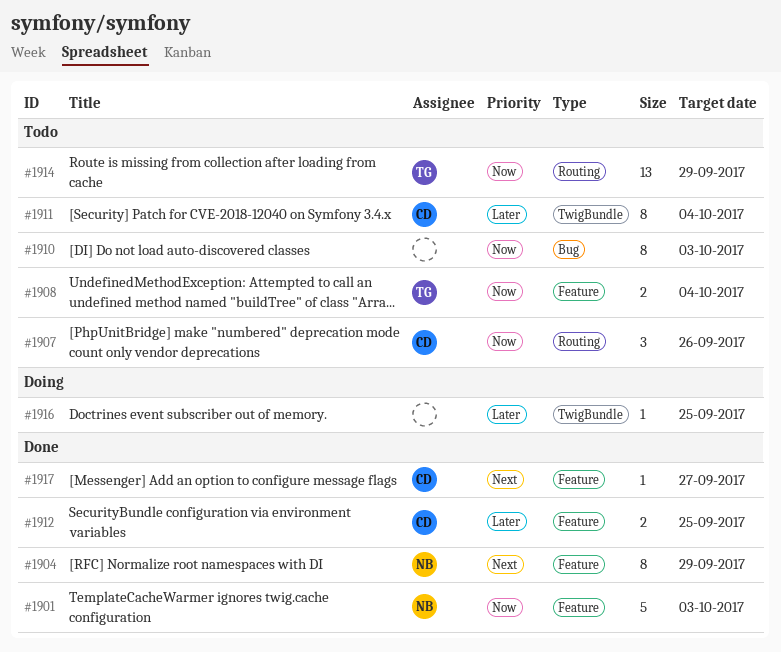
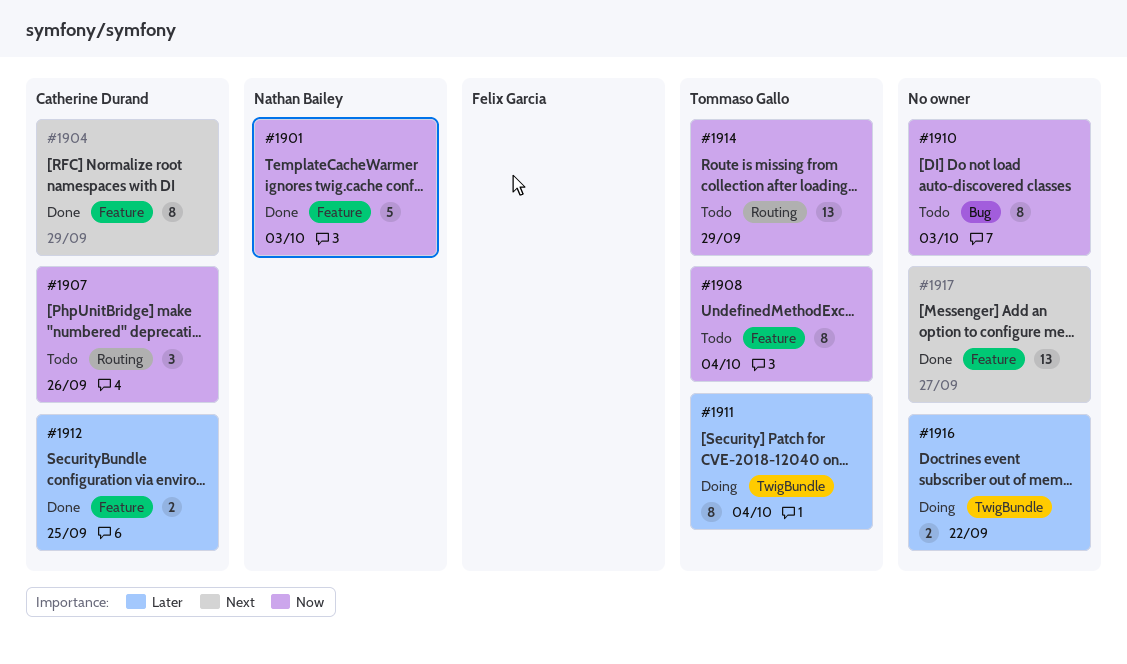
#1904, owner: Nathan Bailey -> Catherine Durand
#1908, estimate: 2 -> 8
#1911, status: Todo -> Doing
#1911, owner: Catherine Durand -> Tommaso Gallo
#1916, estimate: 1 -> 2
#1916, due: Sep 25 -> Sep 22
#1917, owner: Catherine Durand -> none
#1917, estimate: 1 -> 13

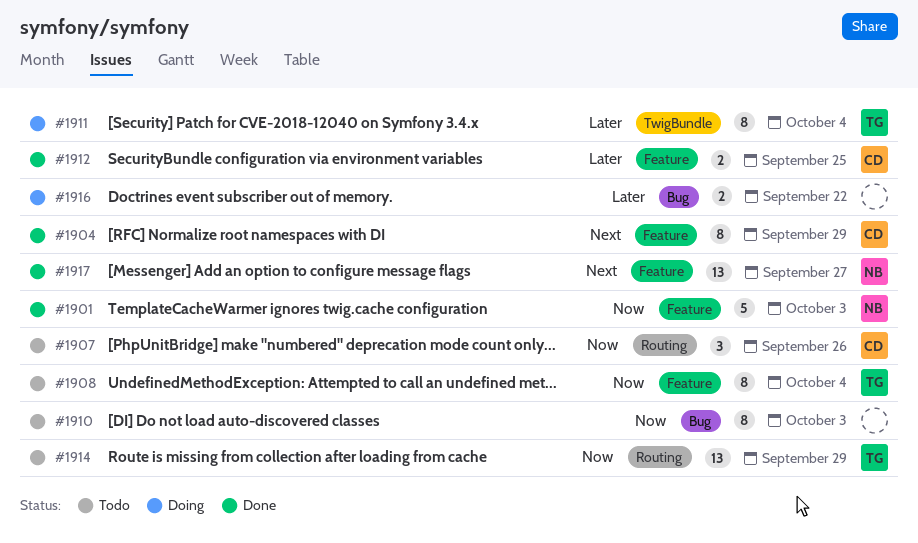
#1916, label: TwigBundle -> Bug
#1917, owner: none -> Nathan Bailey

